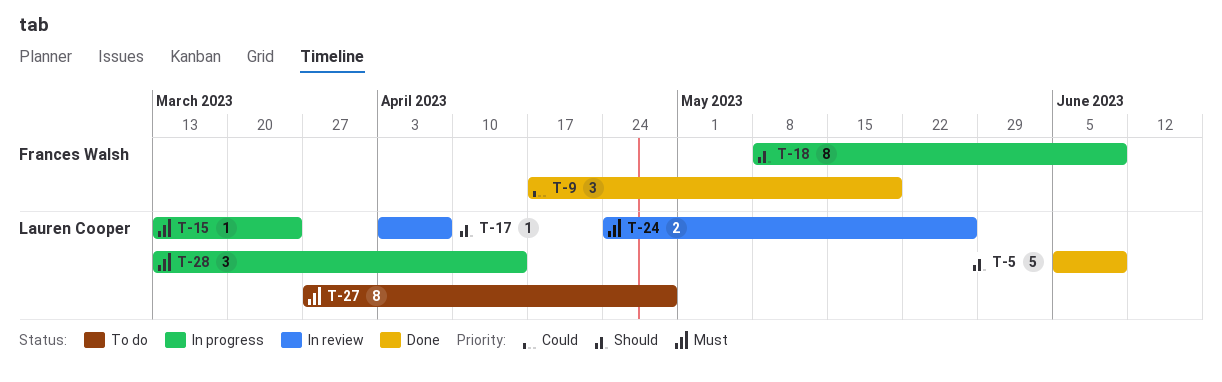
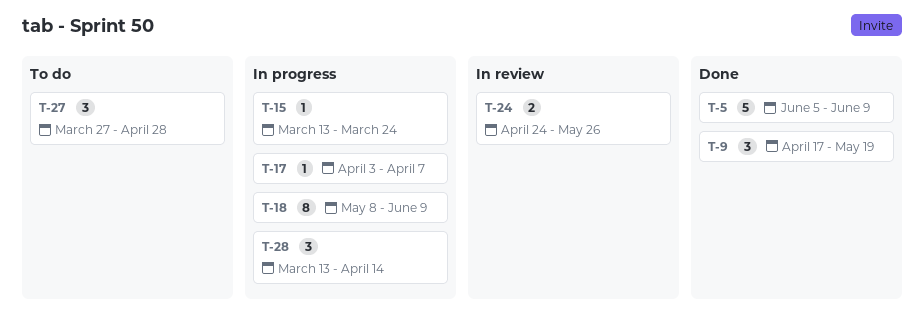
T-17, status: In review -> In progress
T-27, estimate: 8 -> 3

